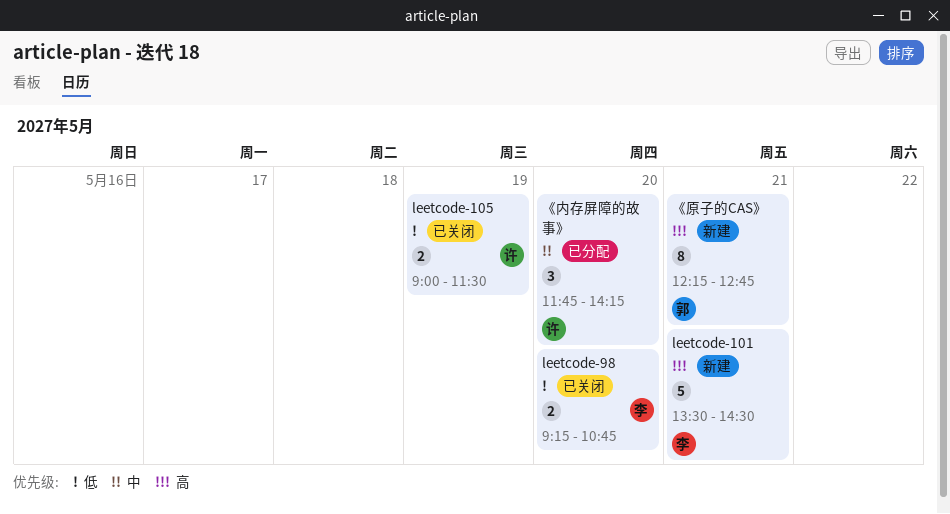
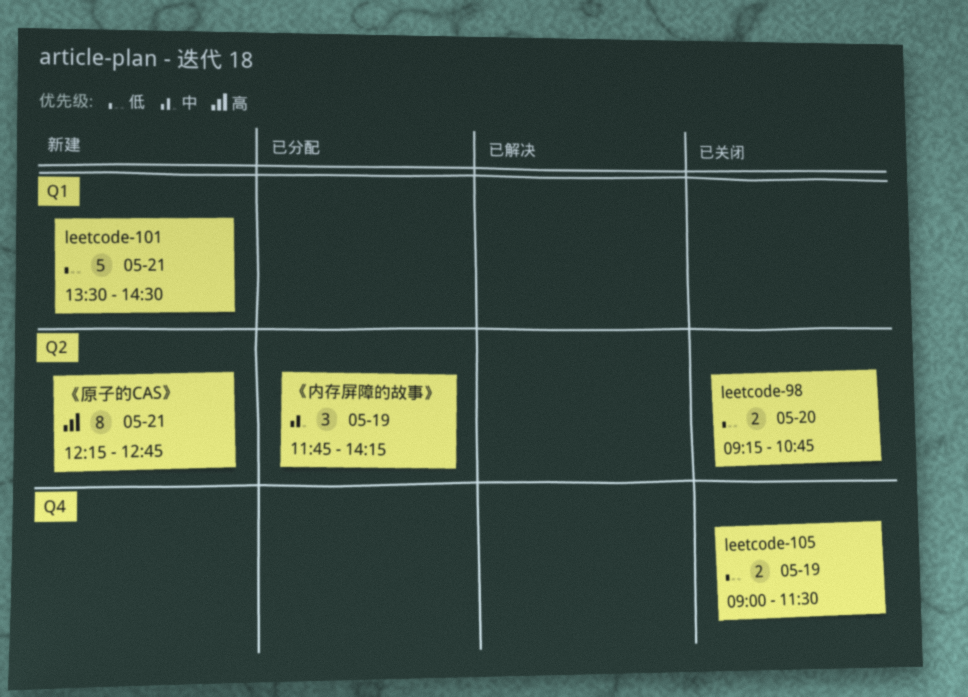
leetcode-101, priority: 高 -> 低
《内存屏障的故事》, day: May 20 -> May 19

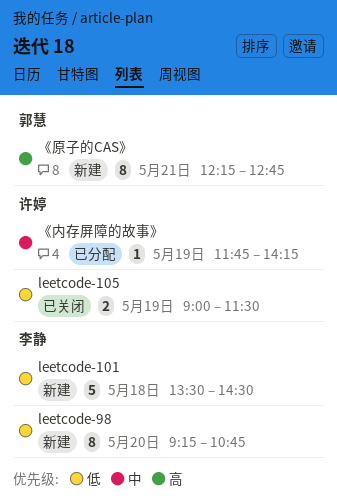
leetcode-101, day: May 21 -> May 18
leetcode-98, status: 已关闭 -> 新建
leetcode-98, estimate: 2 -> 8
《内存屏障的故事》, estimate: 3 -> 1

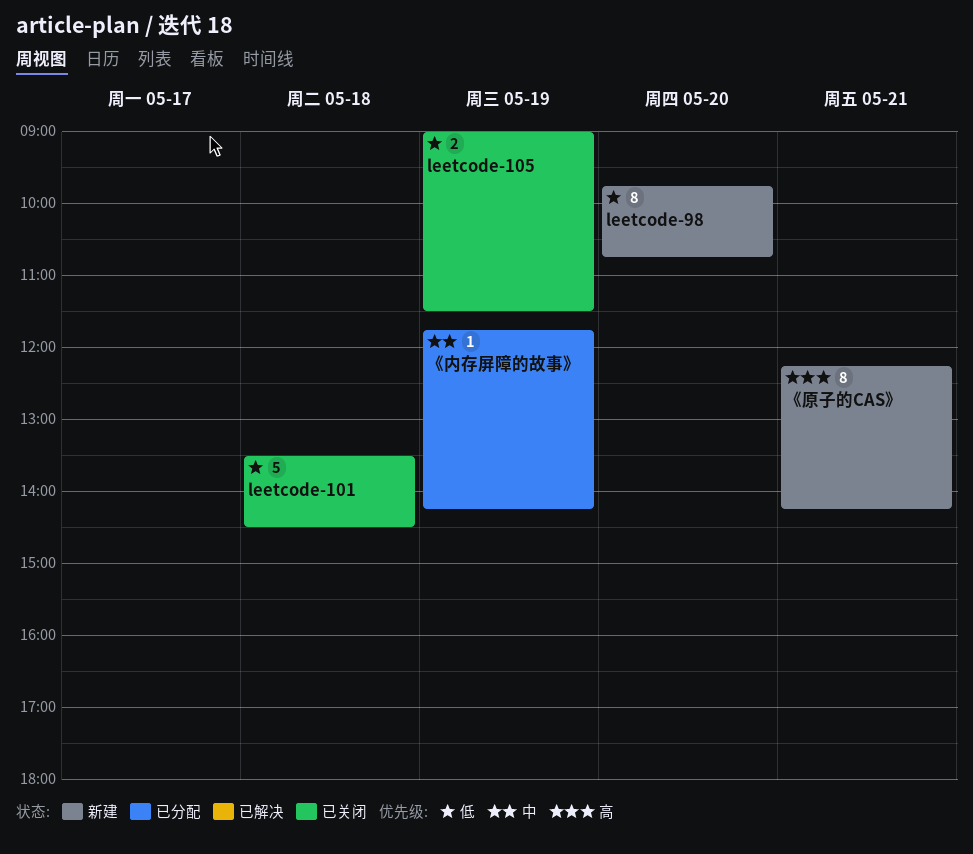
leetcode-101, status: 新建 -> 已关闭
leetcode-98, begins: 09:15 -> 09:45
《原子的CAS》, ends: 12:45 -> 14:15

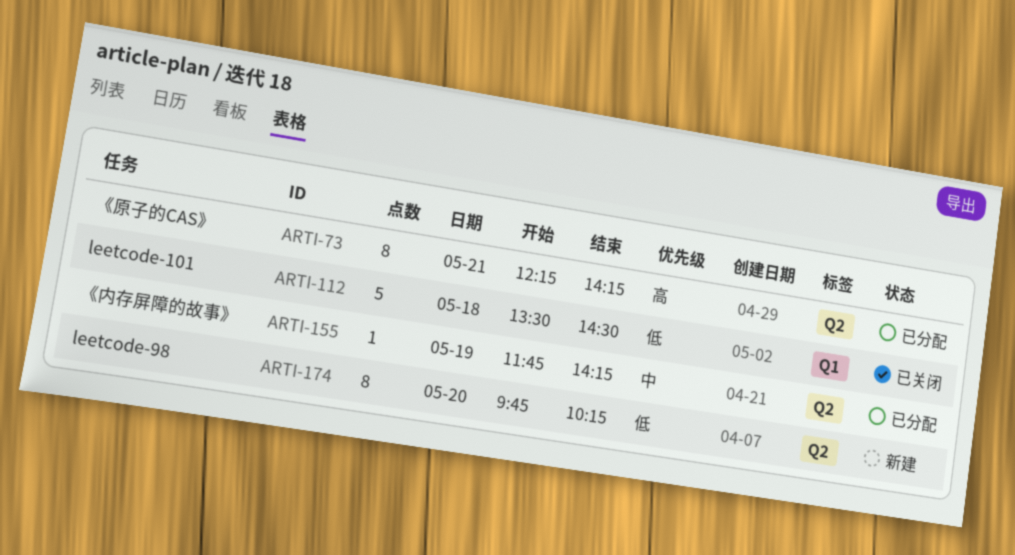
leetcode-105: present -> none
leetcode-98, ends: 10:45 -> 10:15
《原子的CAS》, status: 新建 -> 已分配

